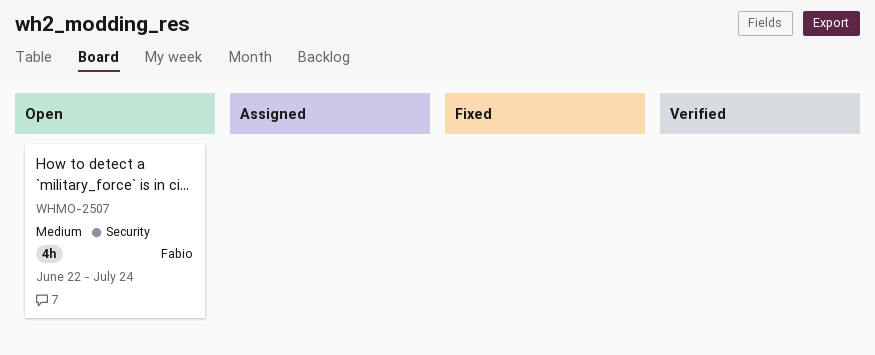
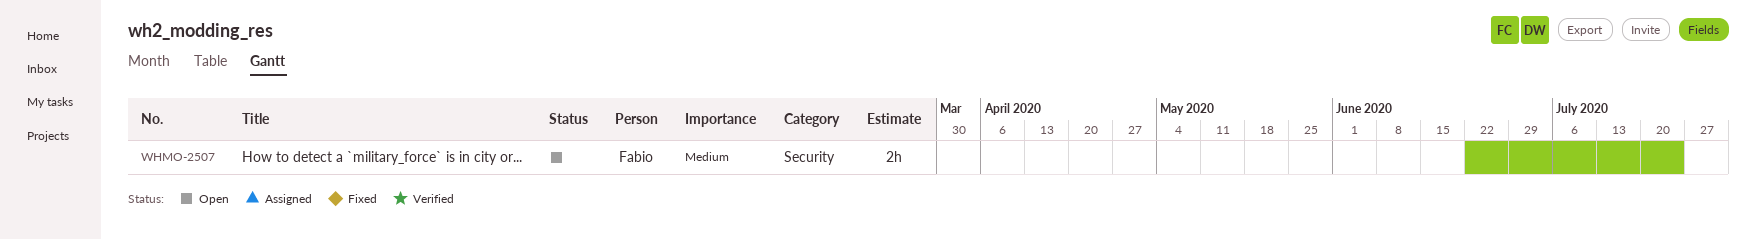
WHMO-2507, estimate: 4h -> 2h

